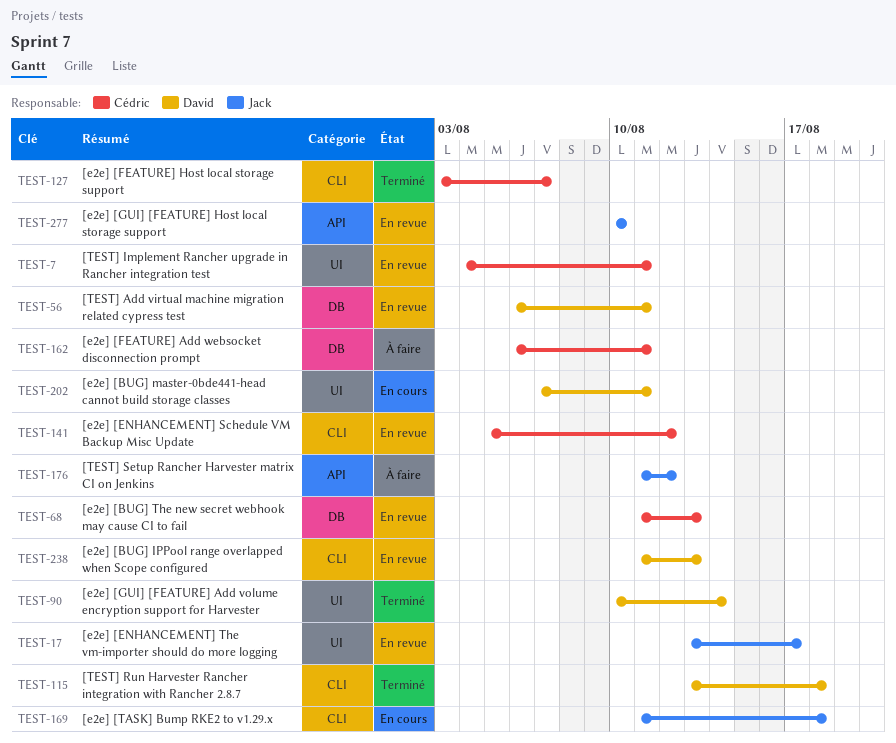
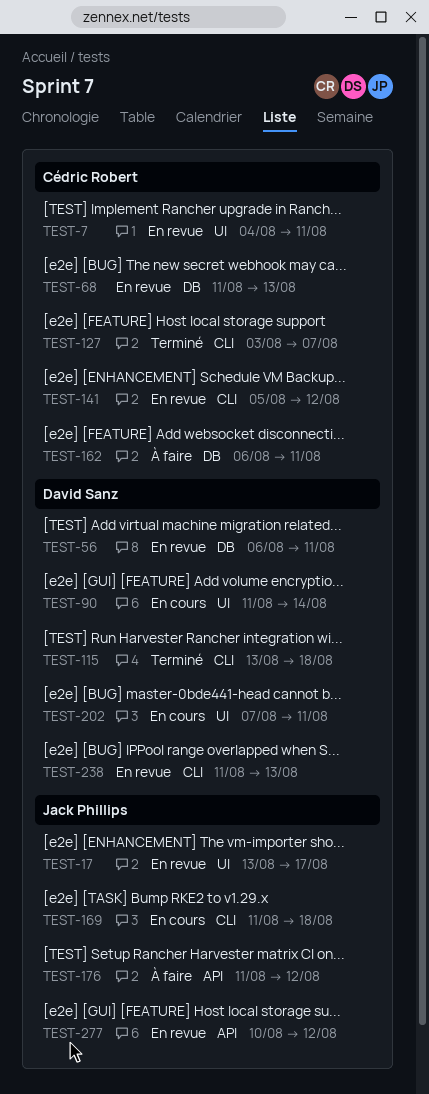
TEST-90, status: Terminé -> En cours
TEST-90, start: Aug 10 -> Aug 11
TEST-277, due: Aug 10 -> Aug 12

